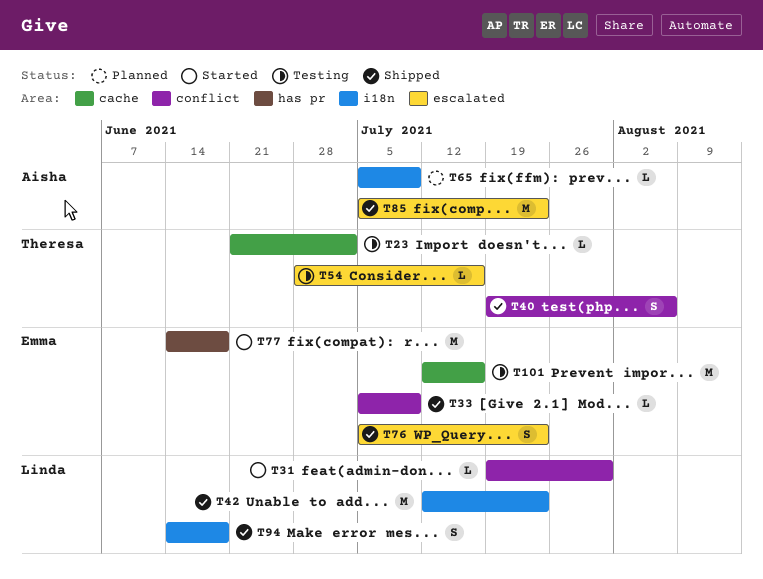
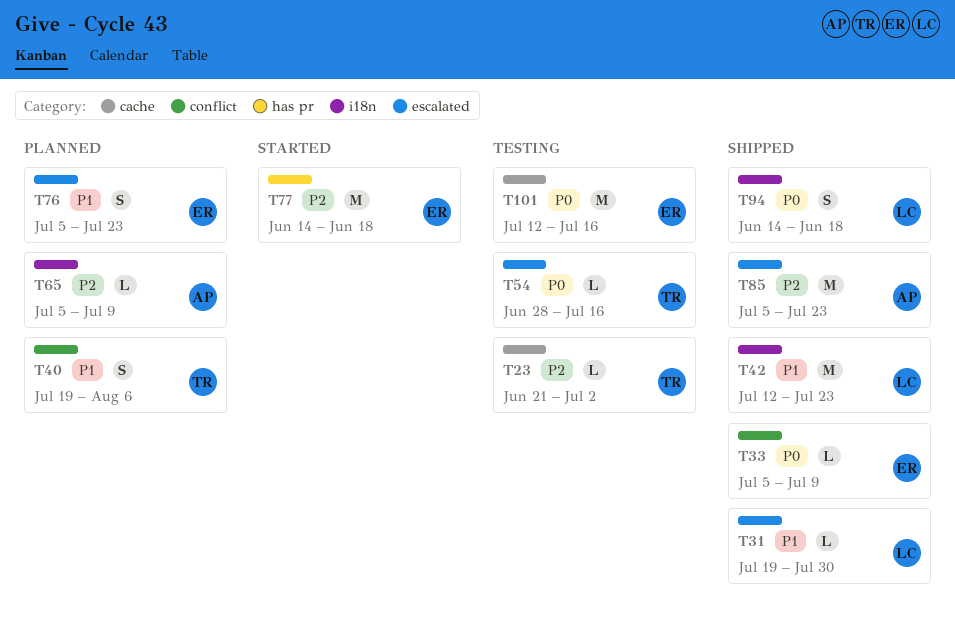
T31, status: Started -> Shipped
T31, label: conflict -> escalated
T40, status: Shipped -> Planned
T76, status: Shipped -> Planned

